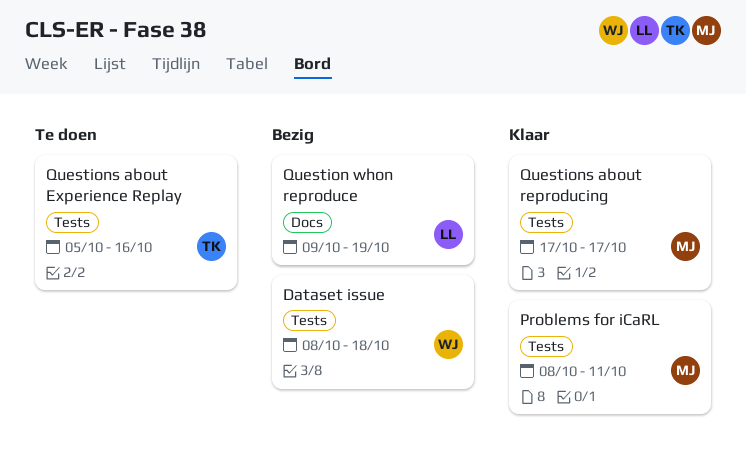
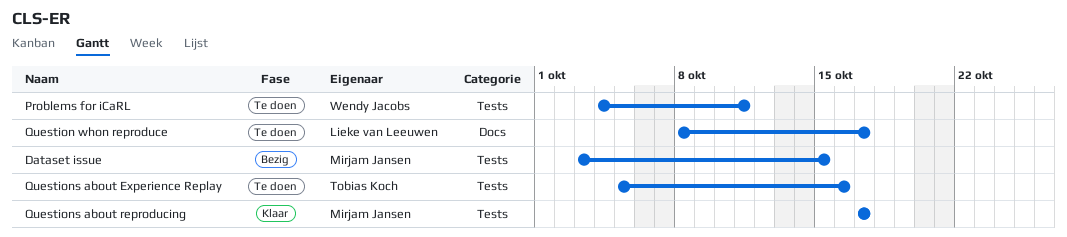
Dataset issue, owner: Wendy Jacobs -> Mirjam Jansen
Dataset issue, start: Oct 8 -> Oct 3
Dataset issue, due: Oct 18 -> Oct 15
Problems for iCaRL, status: Klaar -> Te doen
Problems for iCaRL, owner: Mirjam Jansen -> Wendy Jacobs
Problems for iCaRL, start: Oct 8 -> Oct 4
Question whon reproduce, status: Bezig -> Te doen
Question whon reproduce, start: Oct 9 -> Oct 8
Question whon reproduce, due: Oct 19 -> Oct 17

